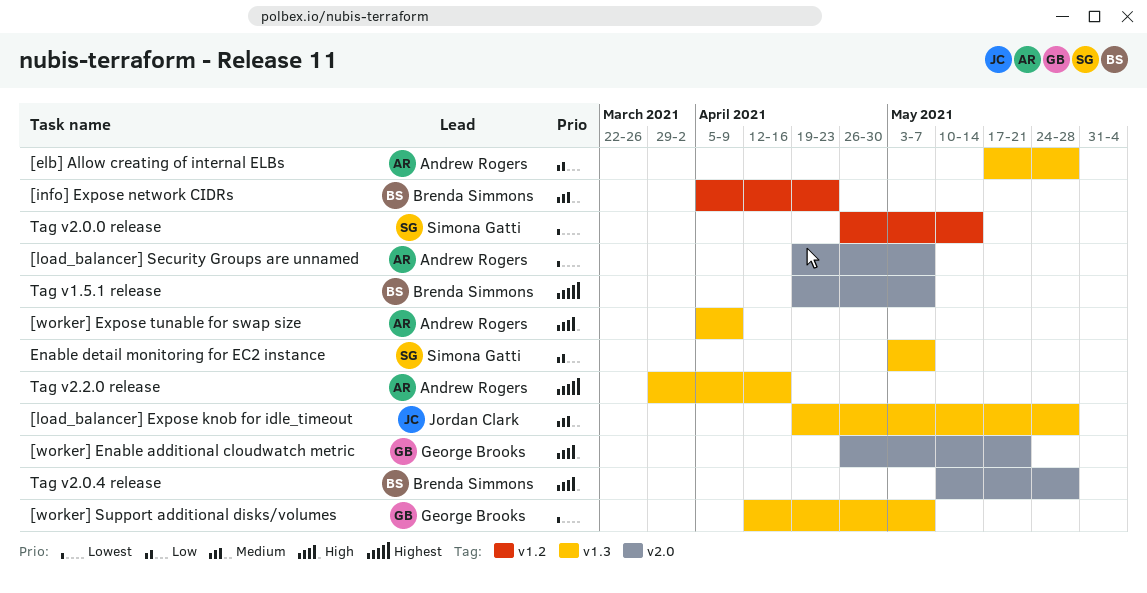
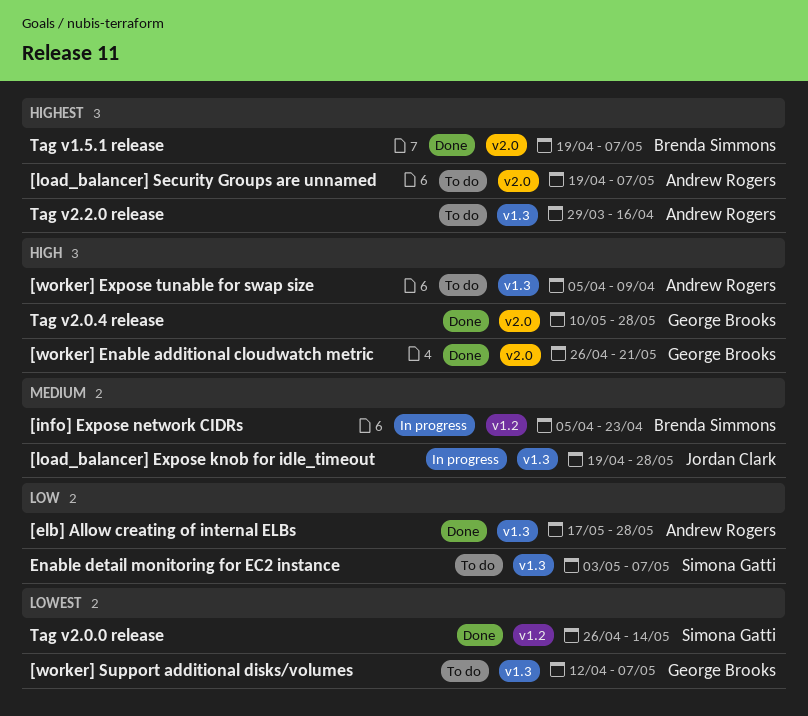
[load_balancer] Security Groups are unnamed, priority: Lowest -> Highest
Tag v2.0.4 release, owner: Brenda Simmons -> George Brooks

